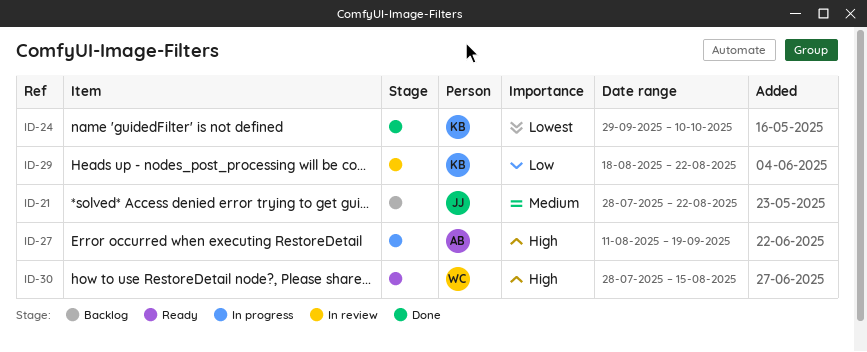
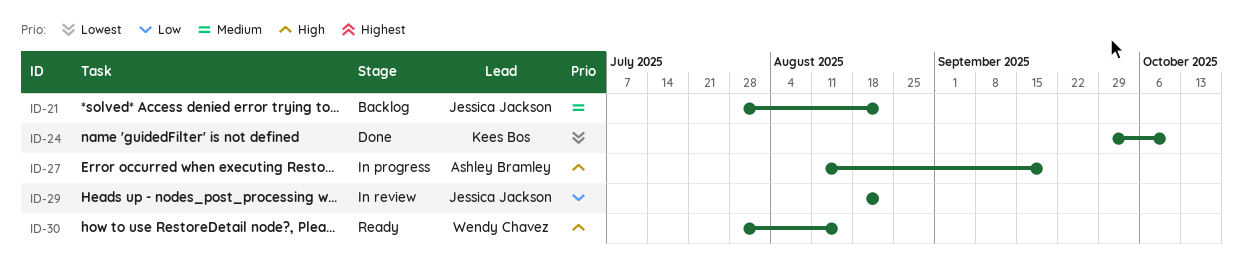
ID-29, owner: Kees Bos -> Jessica Jackson

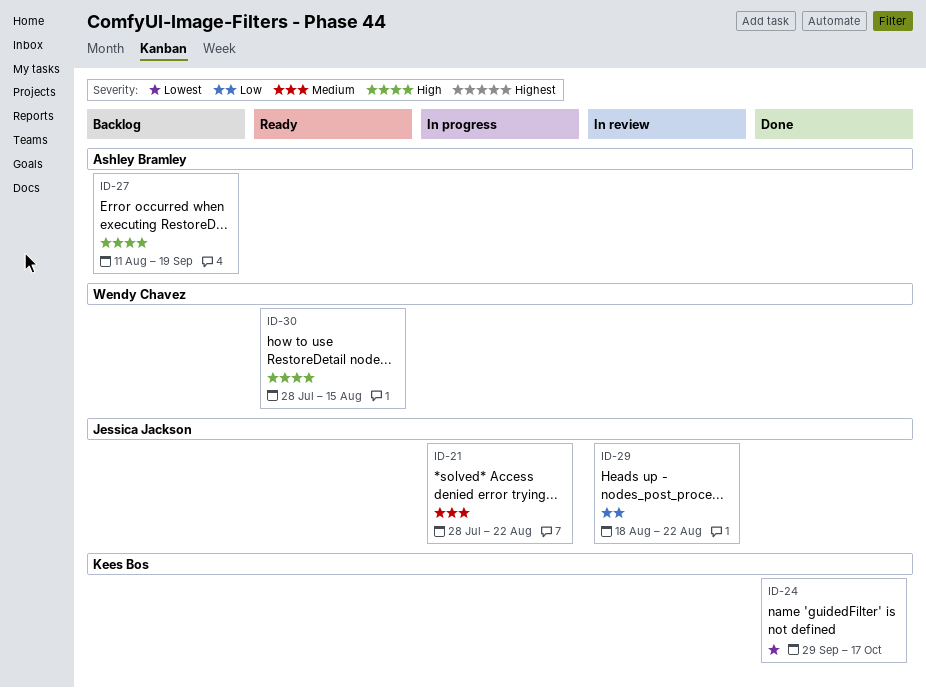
ID-21, status: Backlog -> In progress
ID-24, due: Oct 10 -> Oct 17
ID-27, status: In progress -> Backlog

